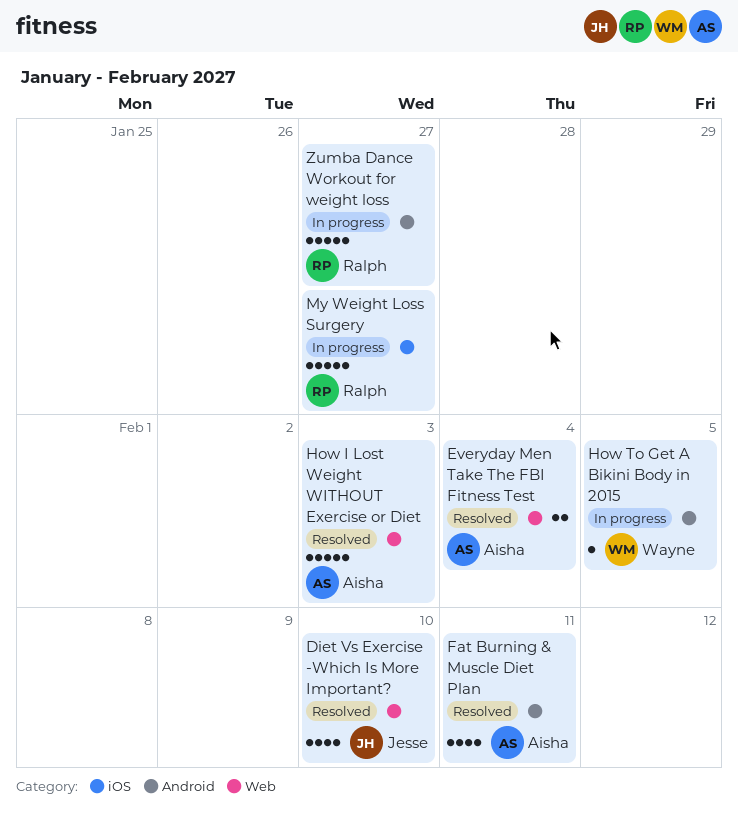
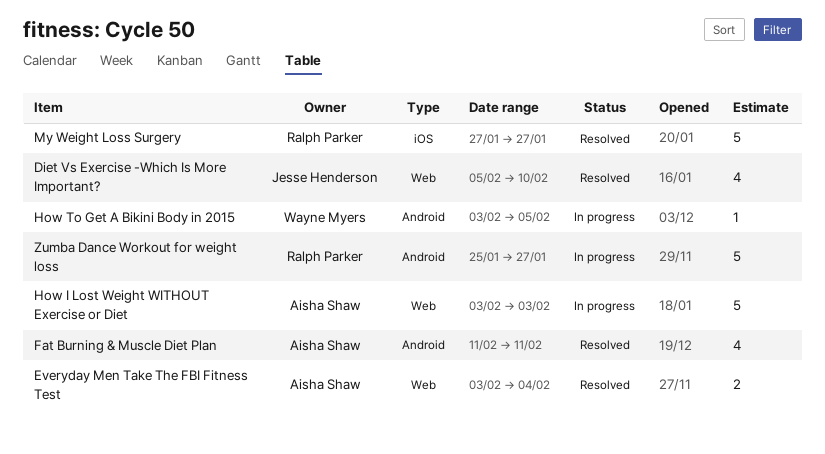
How I Lost Weight WITHOUT Exercise or Diet, status: Resolved -> In progress
My Weight Loss Surgery, status: In progress -> Resolved

